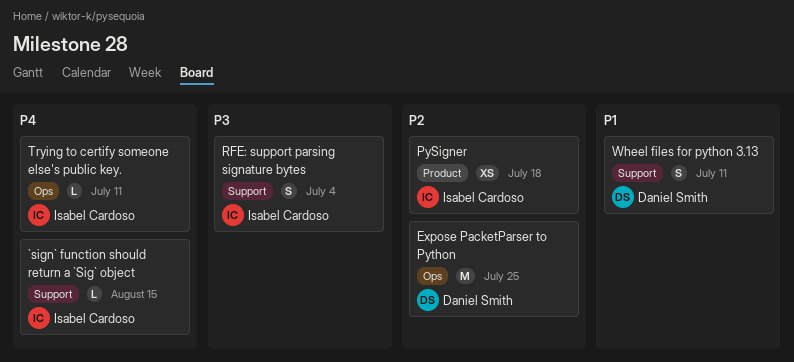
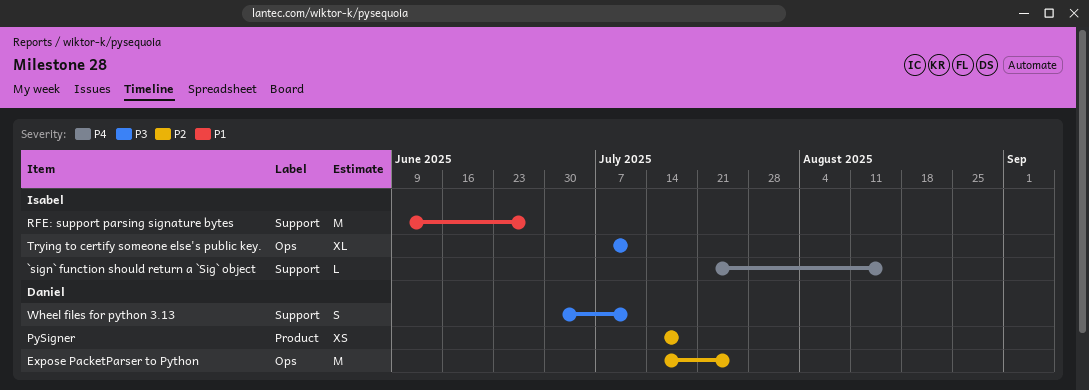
PySigner, owner: Isabel Cardoso -> Daniel Smith
RFE: support parsing signature bytes, priority: P3 -> P1
RFE: support parsing signature bytes, estimate: S -> M
RFE: support parsing signature bytes, due: Jul 4 -> Jun 27
Trying to certify someone else's public key., priority: P4 -> P3
Trying to certify someone else's public key., estimate: L -> XL
Wheel files for python 3.13, priority: P1 -> P3

